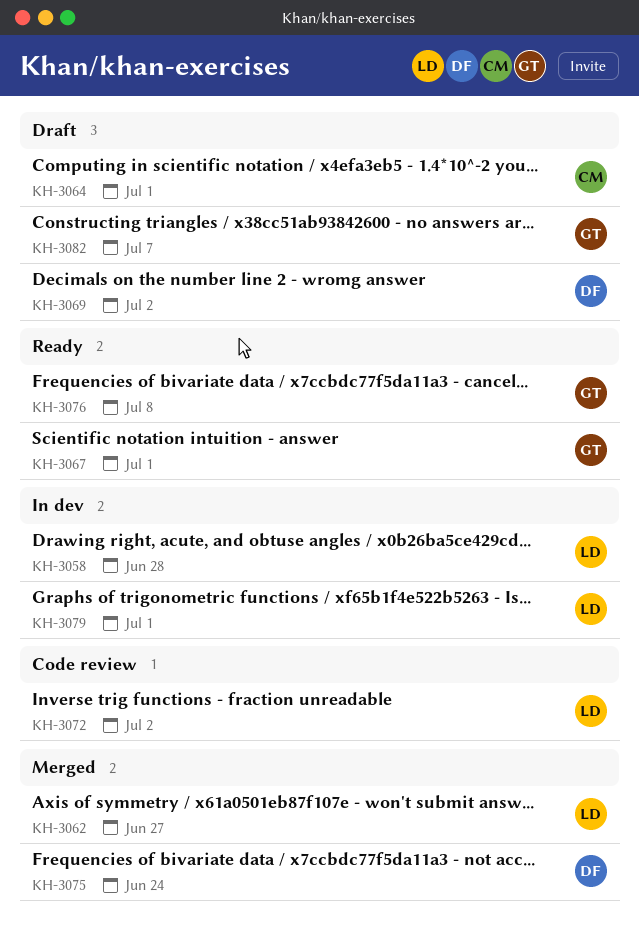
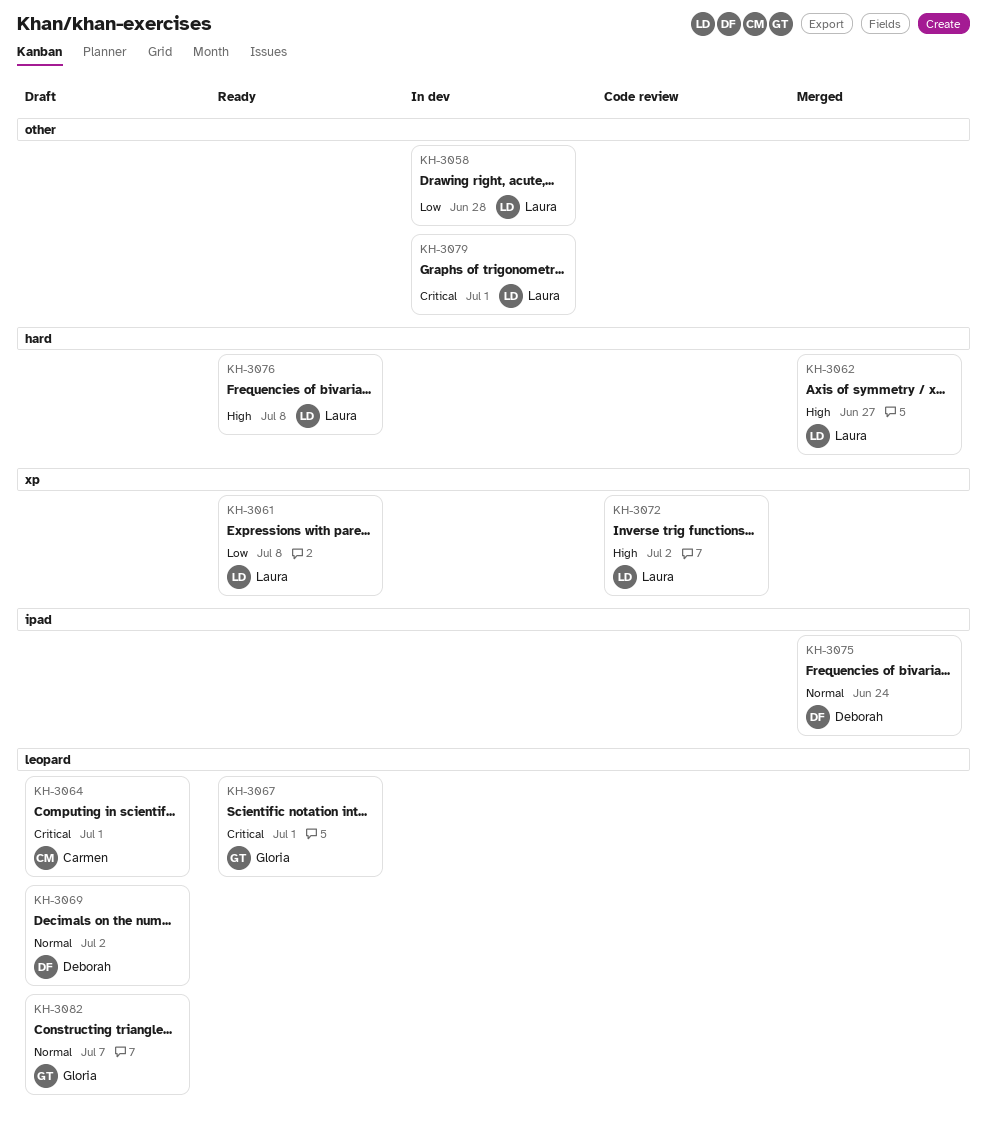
KH-3061: none -> present
KH-3076, owner: Gloria -> Laura

